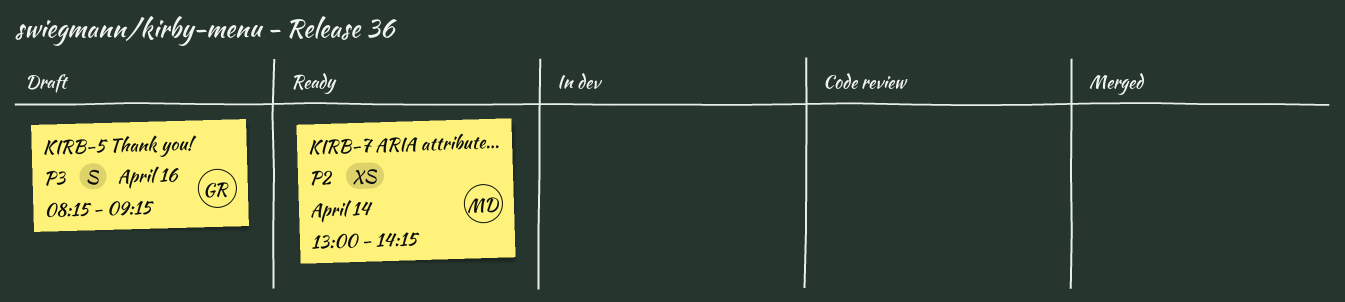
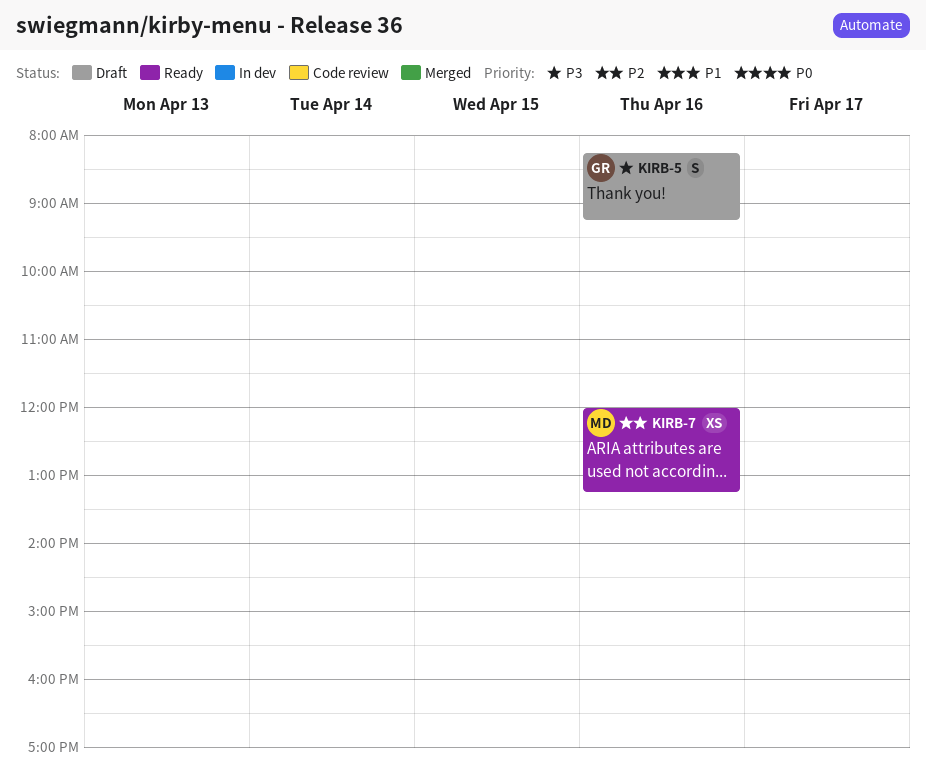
KIRB-7, day: Apr 14 -> Apr 16
KIRB-7, begins: 13:00 -> 12:00
KIRB-7, ends: 14:15 -> 13:15

